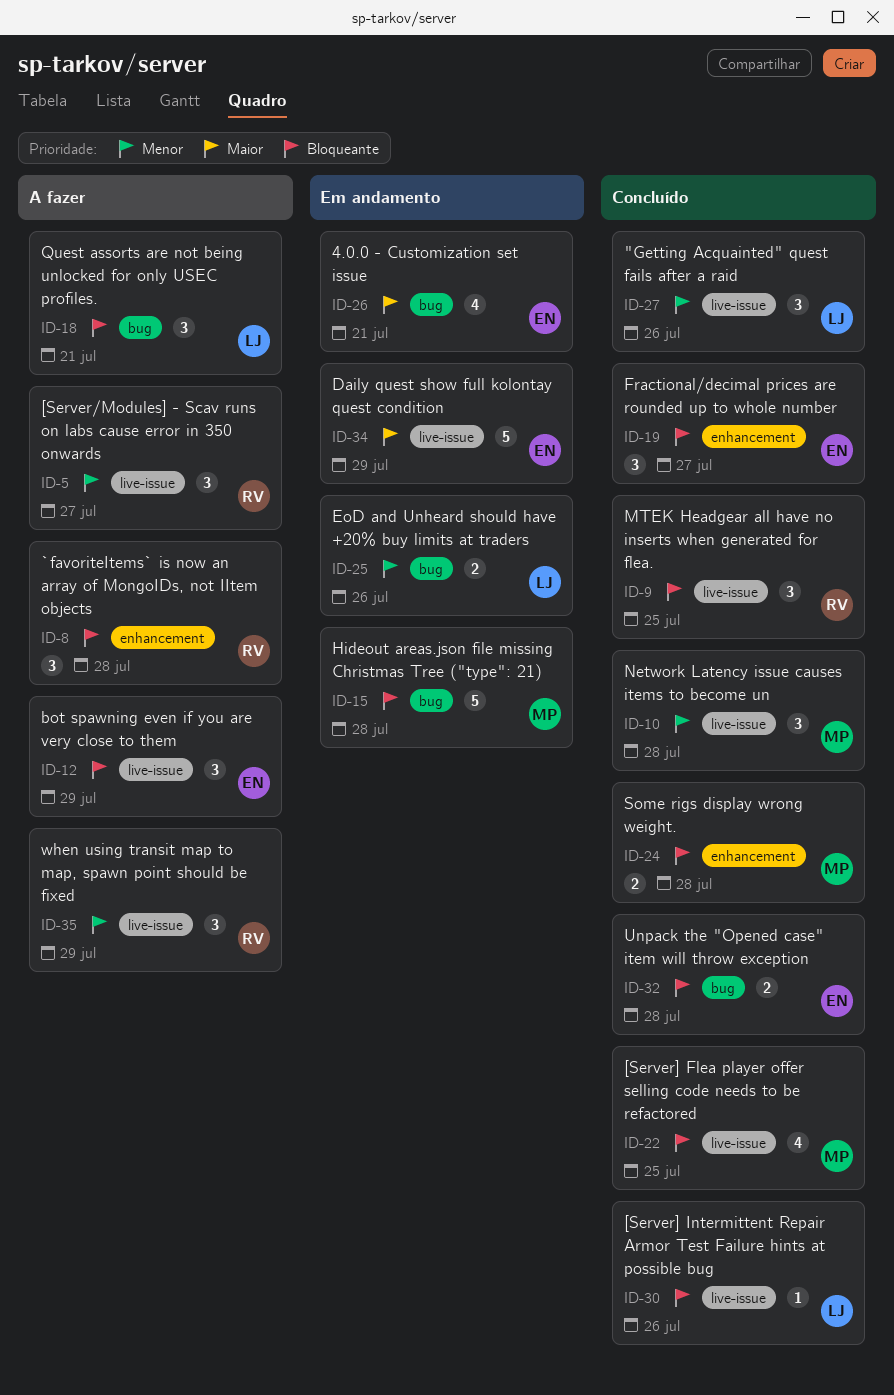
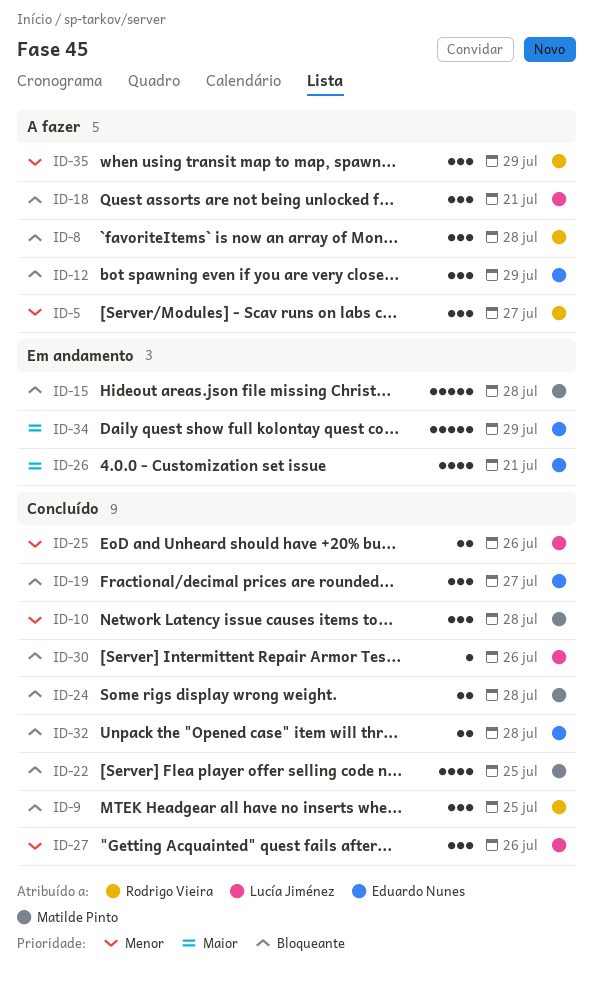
ID-25, status: Em andamento -> Concluído

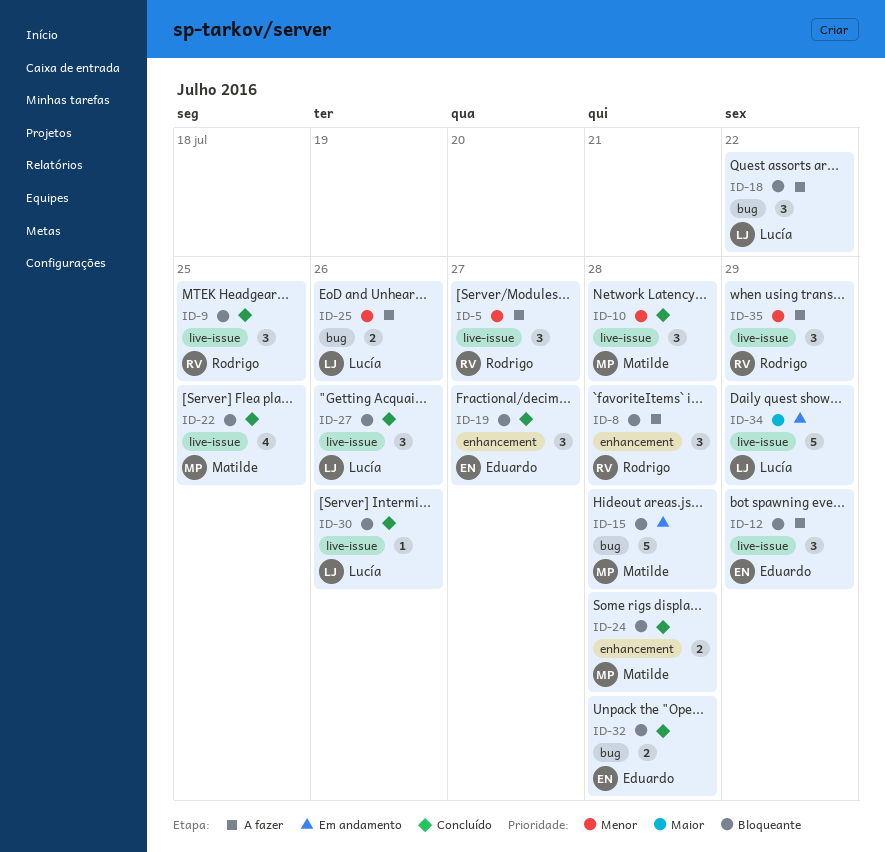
ID-18, due: Jul 21 -> Jul 22
ID-25, status: Concluído -> A fazer
ID-26: present -> none
ID-27, priority: Menor -> Bloqueante
ID-34, owner: Eduardo Nunes -> Lucía Jiménez

